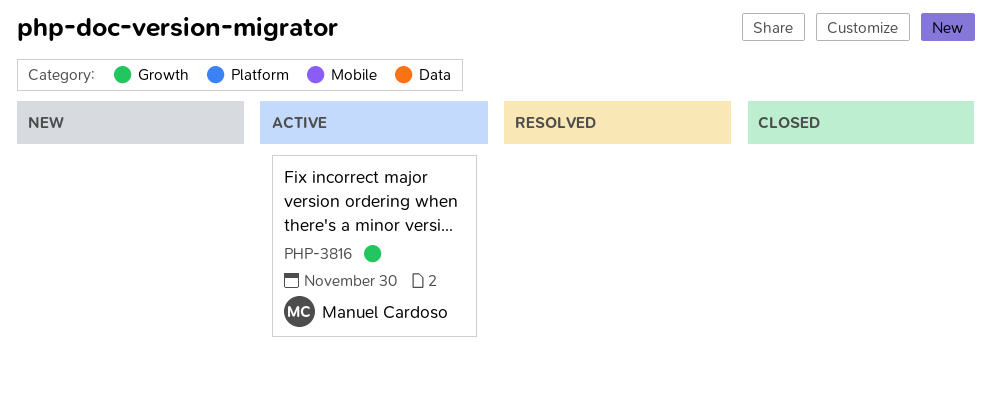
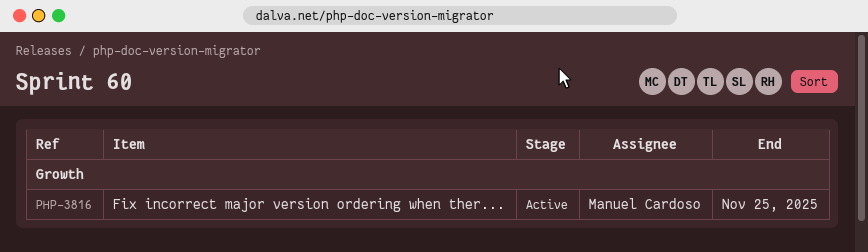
PHP-3816, due: Nov 30 -> Nov 25

